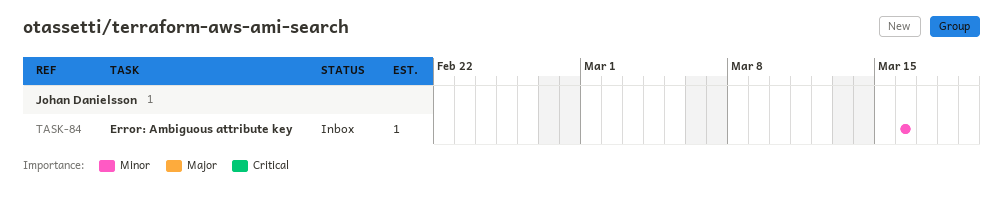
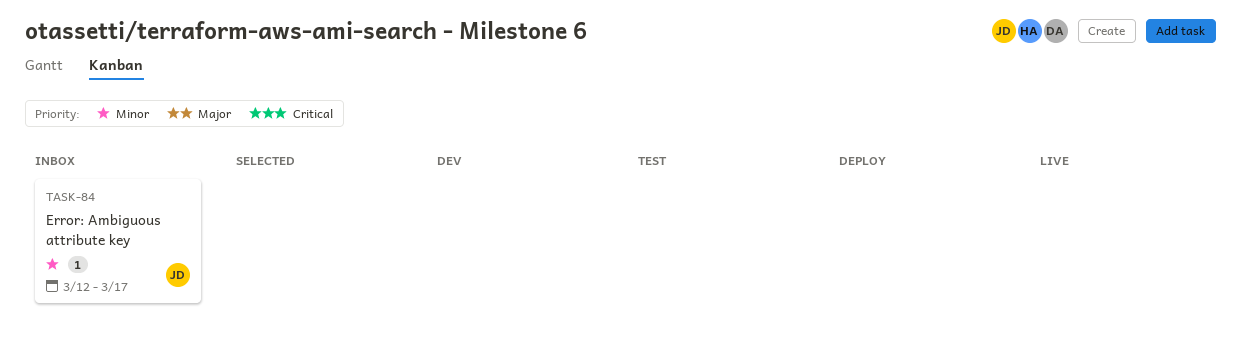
TASK-84, start: Mar 16 -> Mar 12
TASK-84, due: Mar 16 -> Mar 17

